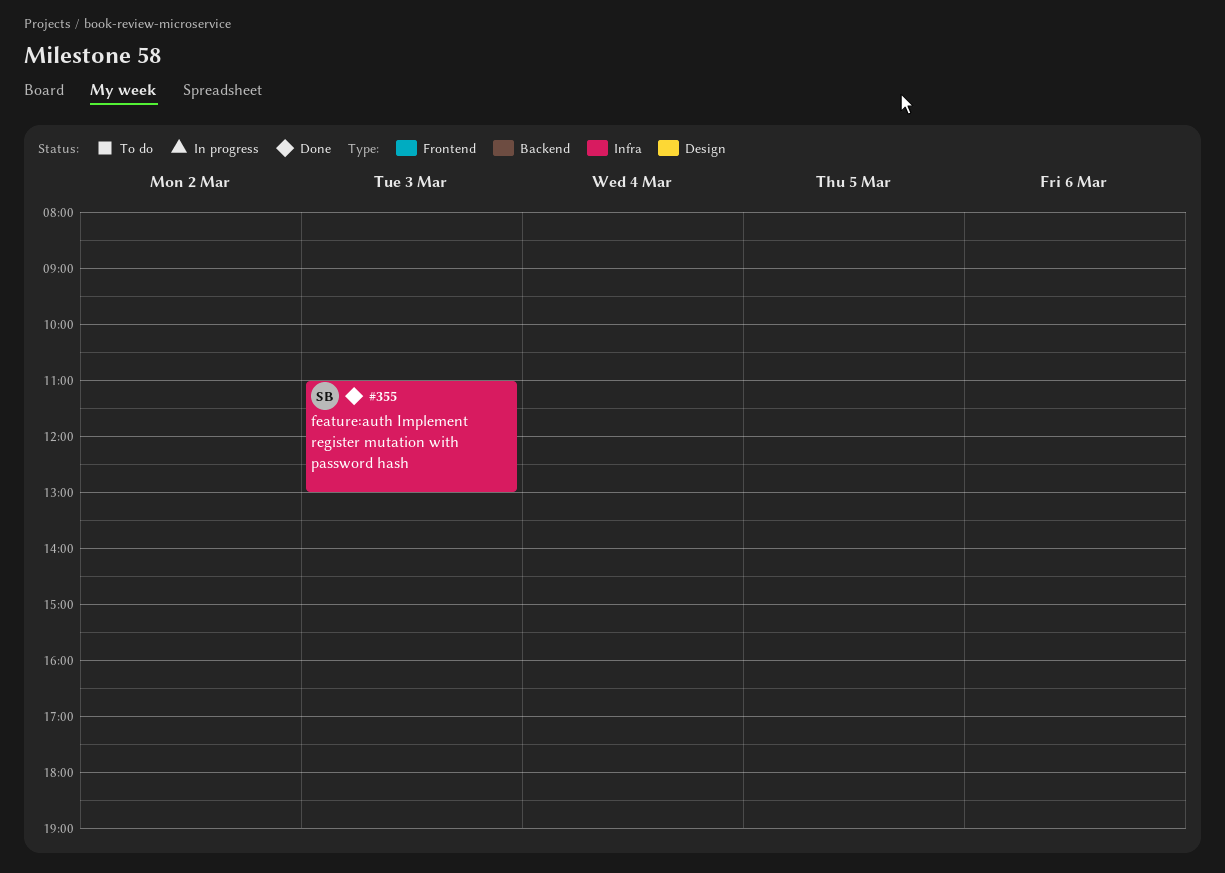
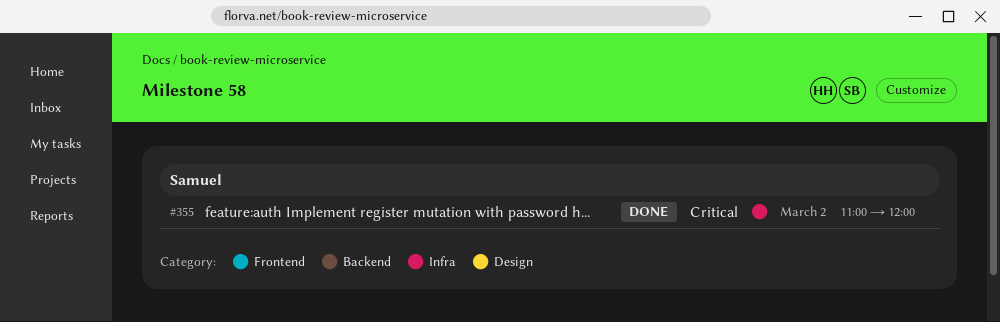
#355, day: Mar 3 -> Mar 2
#355, ends: 13:00 -> 12:00

